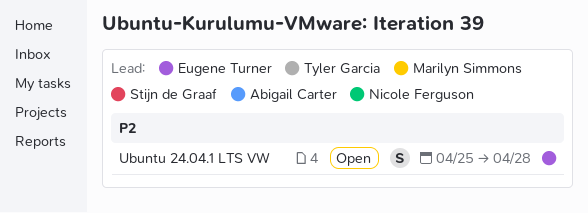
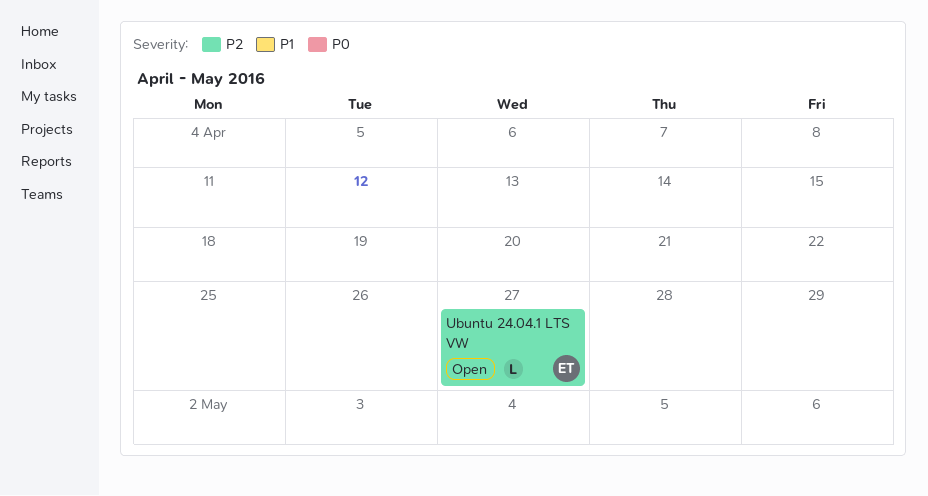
Ubuntu 24.04.1 LTS VW, estimate: S -> L
Ubuntu 24.04.1 LTS VW, due: Apr 28 -> Apr 27

